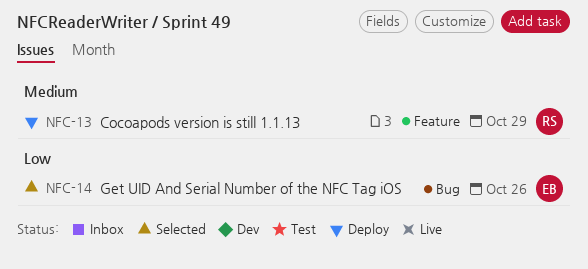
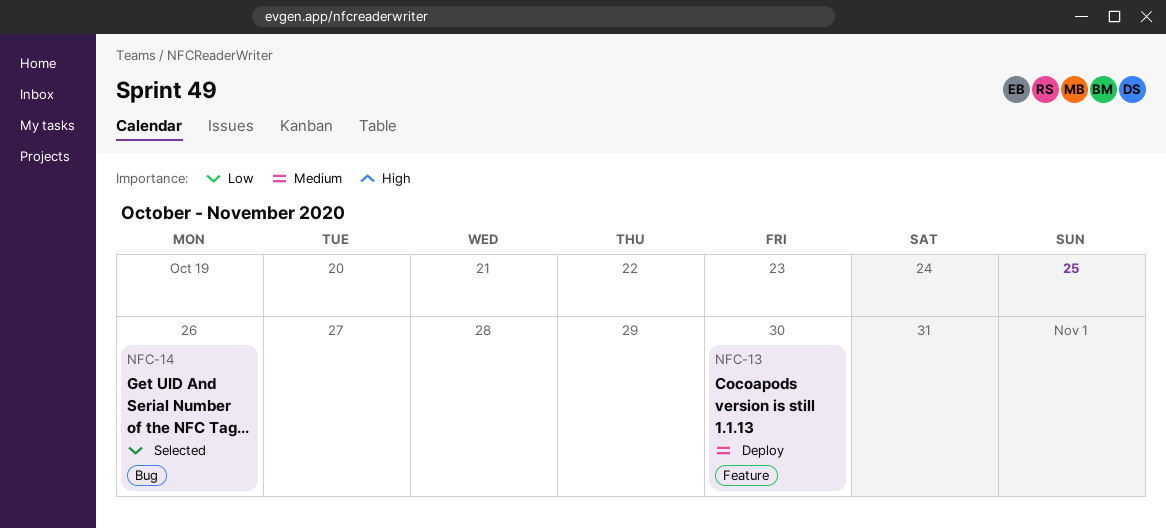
NFC-13, due: Oct 29 -> Oct 30

